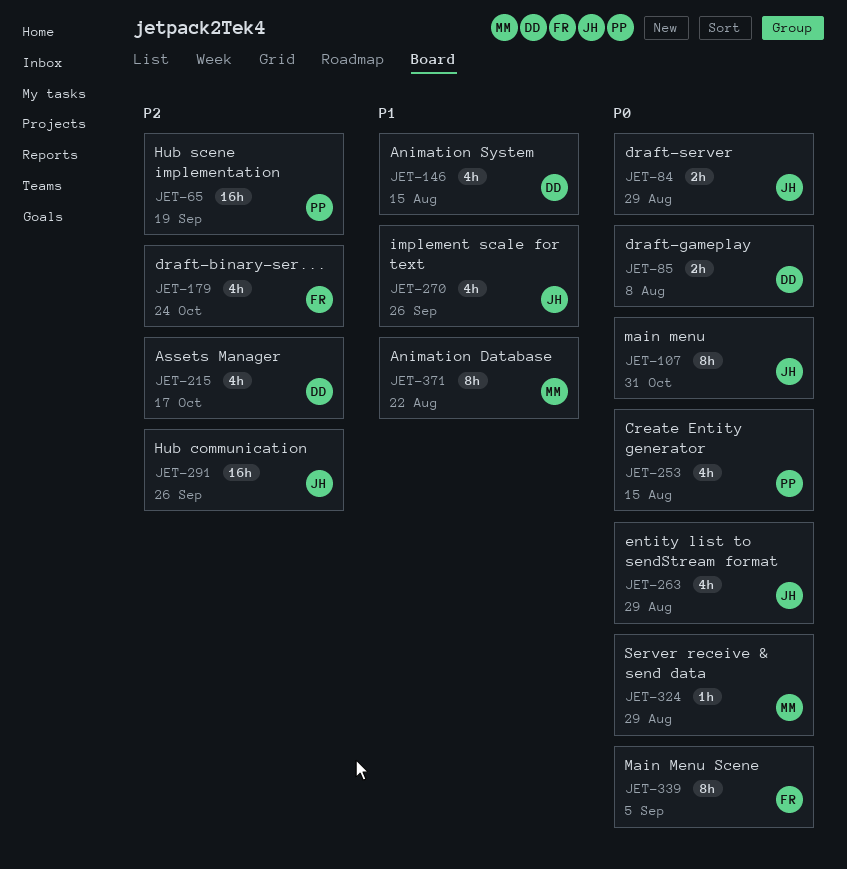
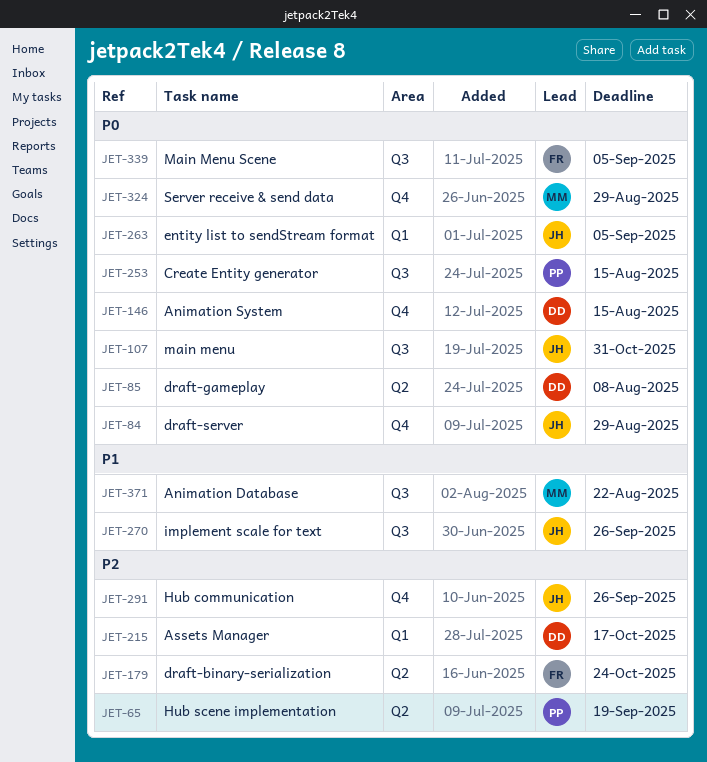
JET-146, priority: P1 -> P0
JET-263, due: Aug 29 -> Sep 5

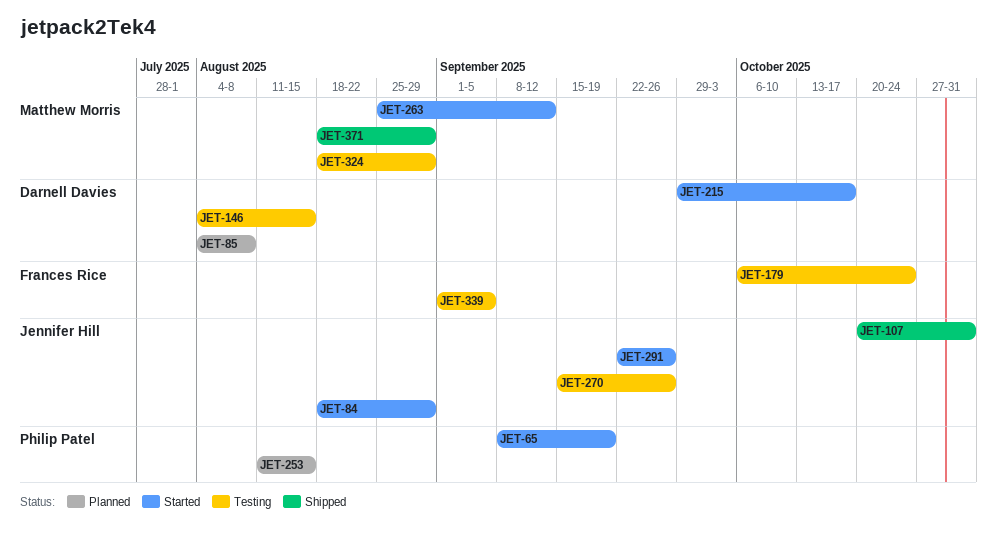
JET-263, owner: Jennifer Hill -> Matthew Morris
JET-263, due: Sep 5 -> Sep 12
JET-371, due: Aug 22 -> Aug 29

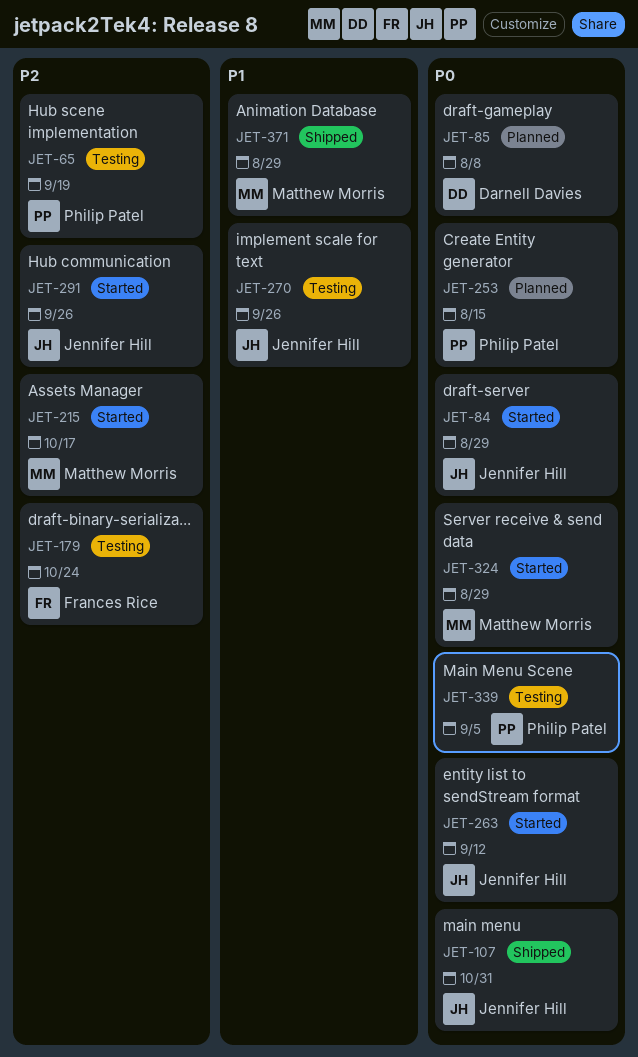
JET-65, status: Started -> Testing
JET-146: present -> none
JET-215, owner: Darnell Davies -> Matthew Morris
JET-263, owner: Matthew Morris -> Jennifer Hill
JET-324, status: Testing -> Started
JET-339, owner: Frances Rice -> Philip Patel

